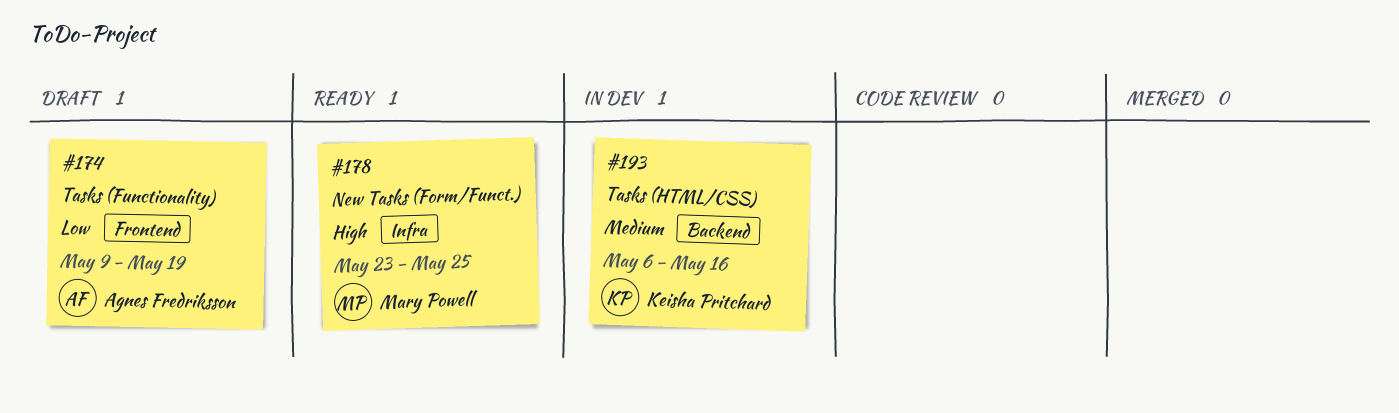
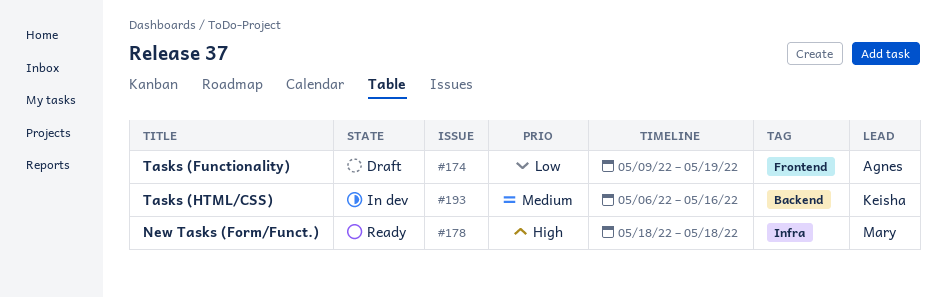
#178, start: May 23 -> May 18
#178, due: May 25 -> May 18

